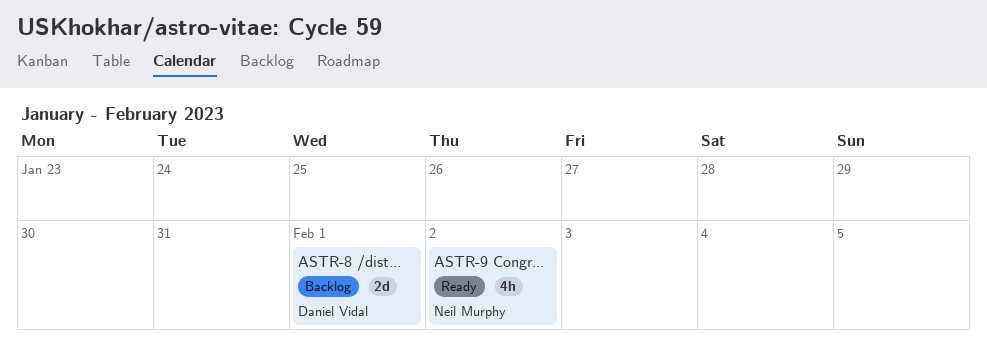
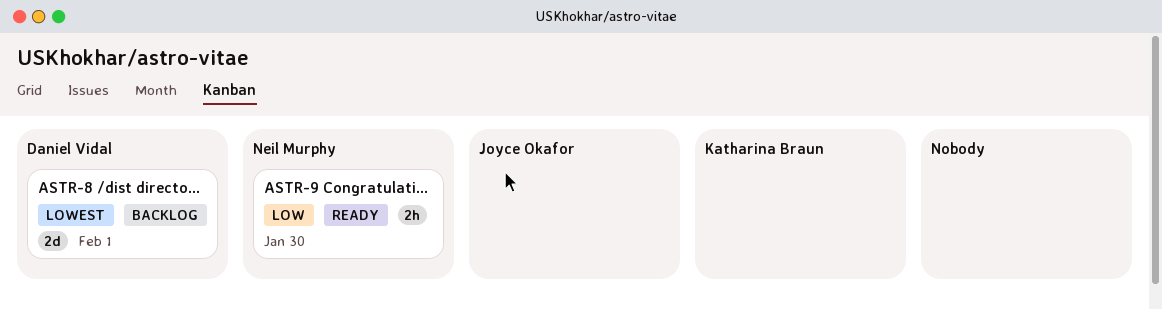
ASTR-9, estimate: 4h -> 2h
ASTR-9, due: Feb 2 -> Jan 30

